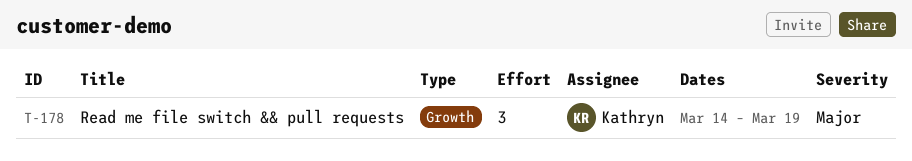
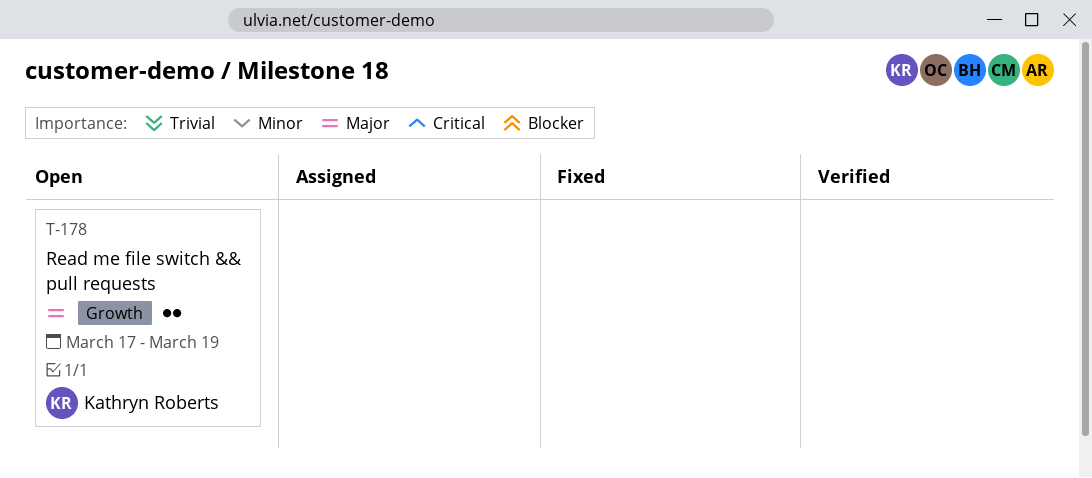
T-178, estimate: 3 -> 2
T-178, start: Mar 14 -> Mar 17

